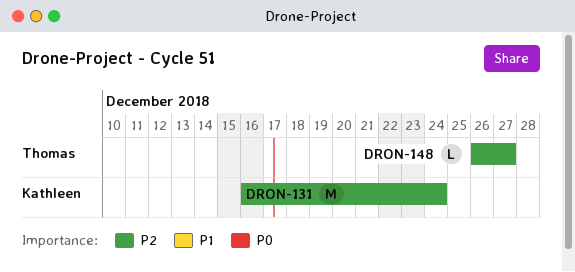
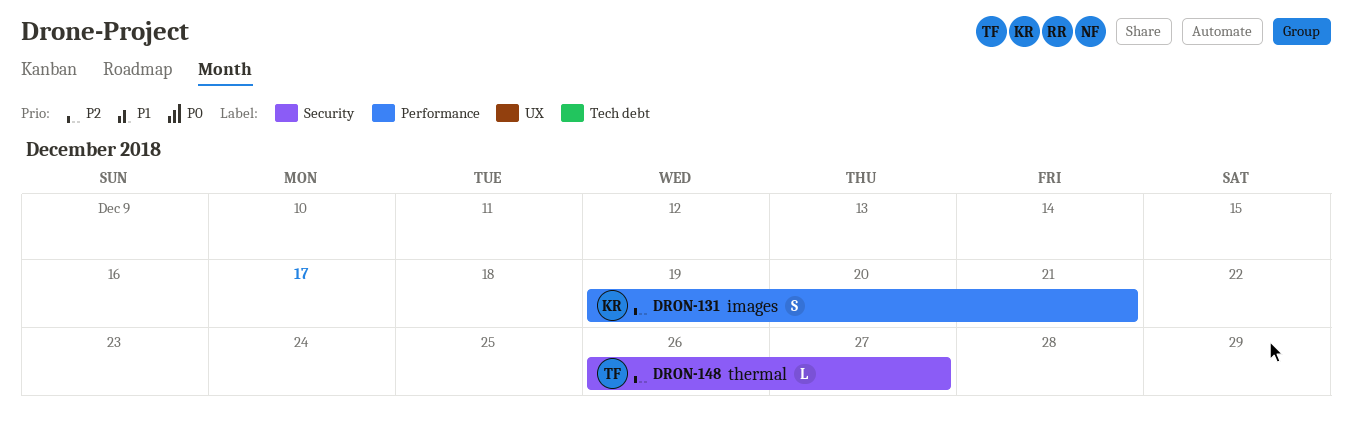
DRON-131, estimate: M -> S
DRON-131, start: Dec 16 -> Dec 19
DRON-131, due: Dec 24 -> Dec 21

